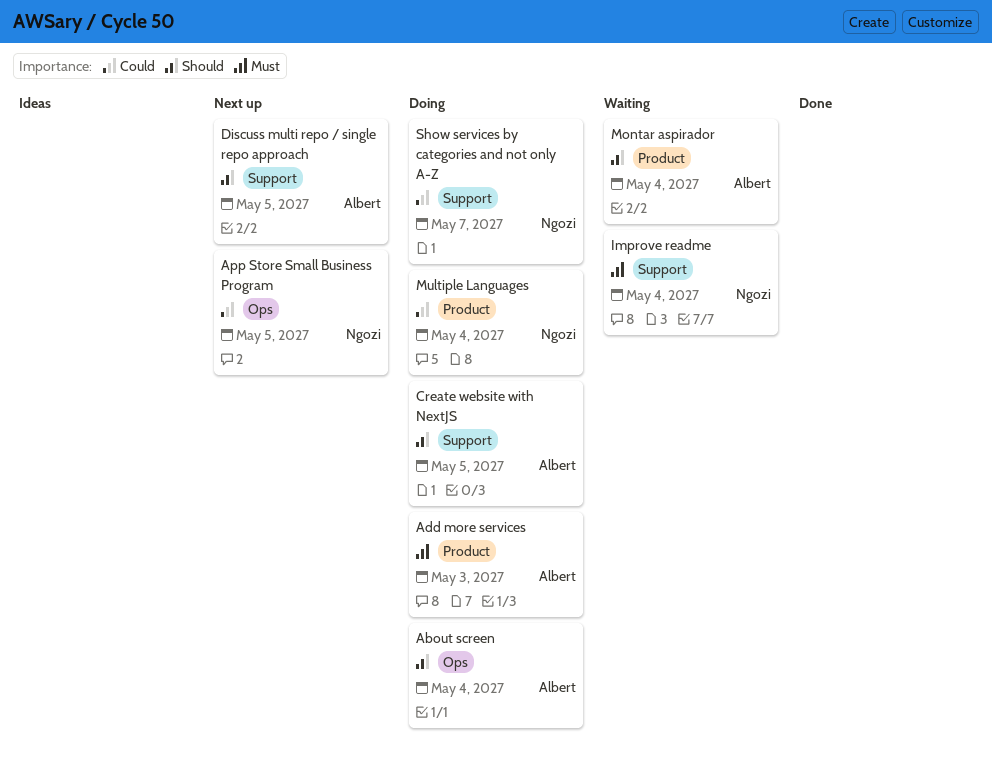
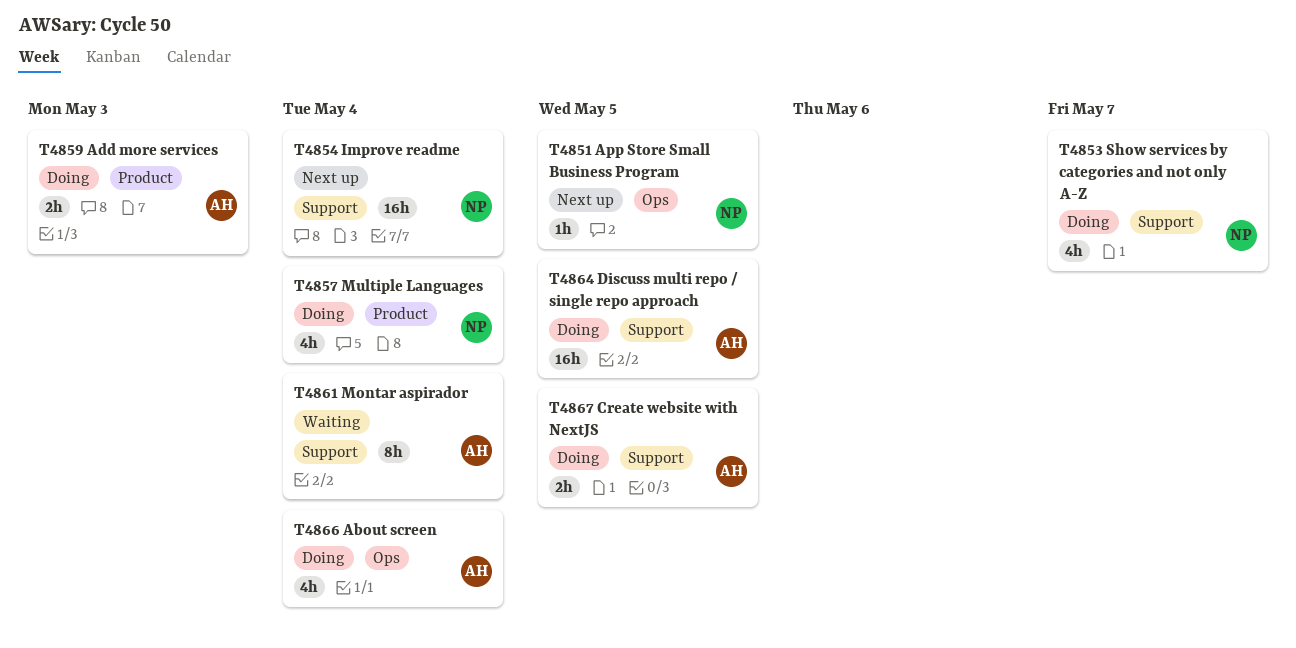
Discuss multi repo / single repo approach, status: Next up -> Doing
Improve readme, status: Waiting -> Next up
Montar aspirador, label: Product -> Support

